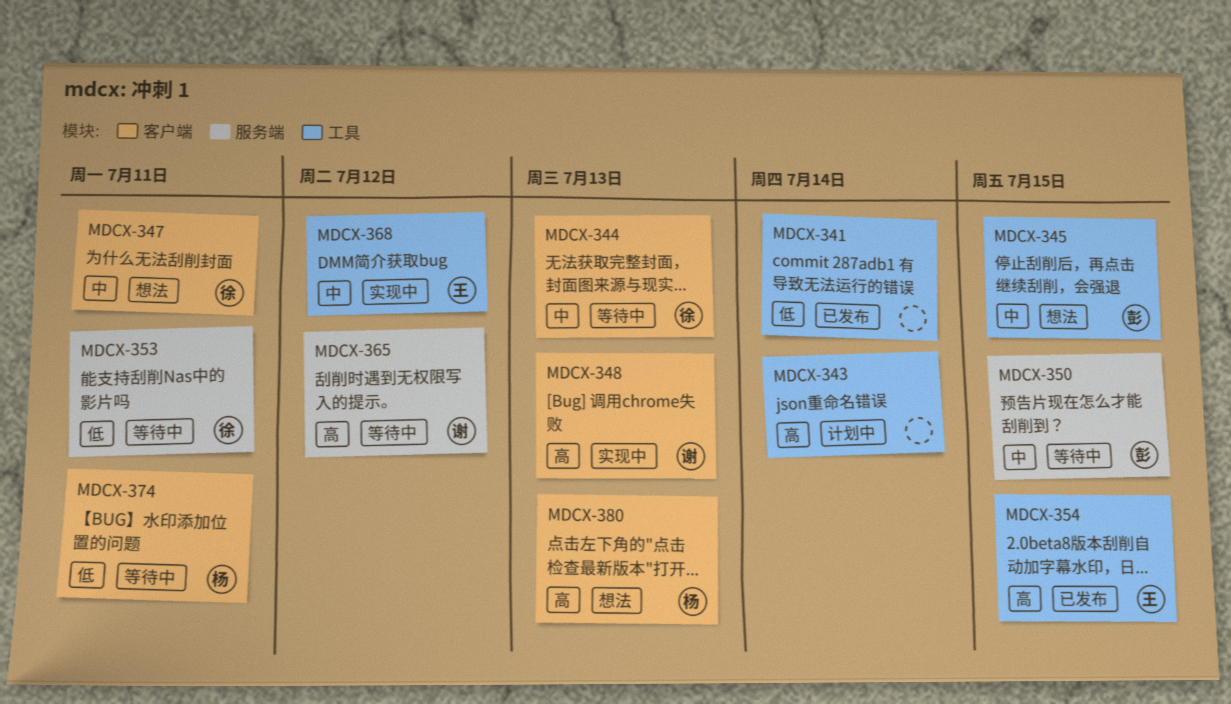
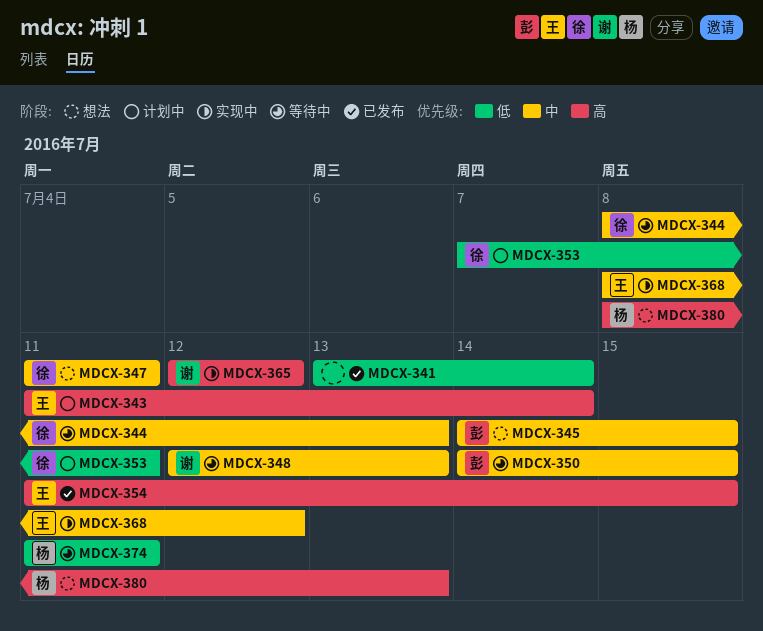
MDCX-343, owner: none -> 王
MDCX-348, status: 实现中 -> 等待中
MDCX-348, priority: 高 -> 中
MDCX-353, status: 等待中 -> 计划中
MDCX-365, status: 等待中 -> 实现中

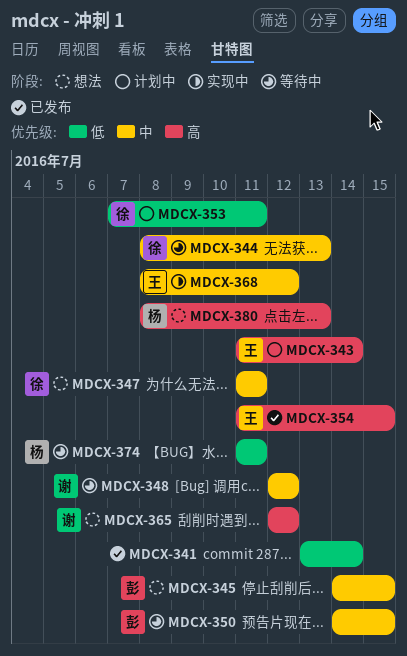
MDCX-348, due: Jul 13 -> Jul 12
MDCX-365, status: 实现中 -> 想法

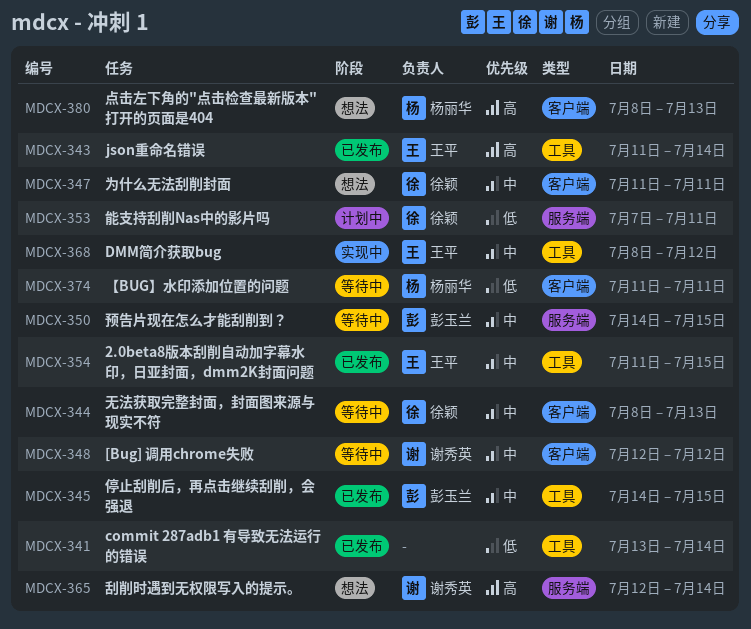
MDCX-343, status: 计划中 -> 已发布
MDCX-345, status: 想法 -> 已发布
MDCX-354, priority: 高 -> 中
MDCX-365, due: Jul 12 -> Jul 14

